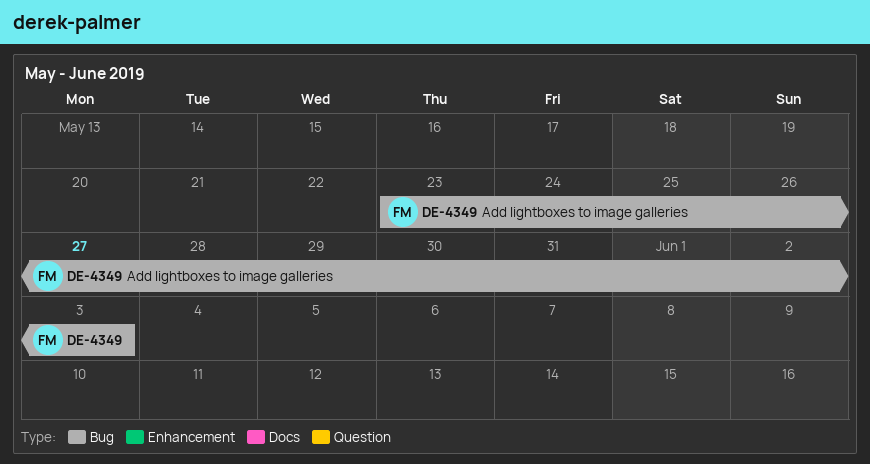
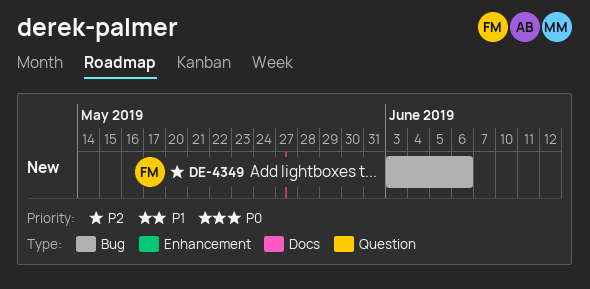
DE-4349, start: May 23 -> Jun 3
DE-4349, due: Jun 3 -> Jun 6

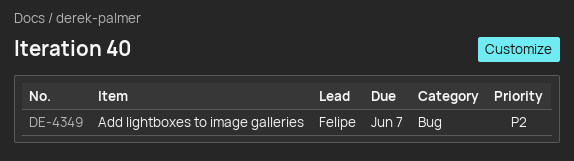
DE-4349, due: Jun 6 -> Jun 7

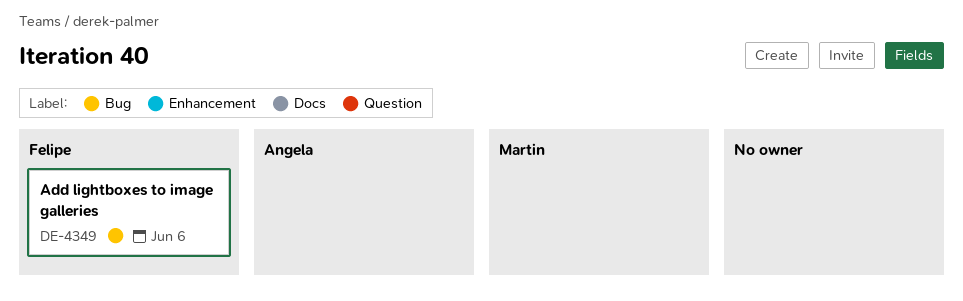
DE-4349, due: Jun 7 -> Jun 6

